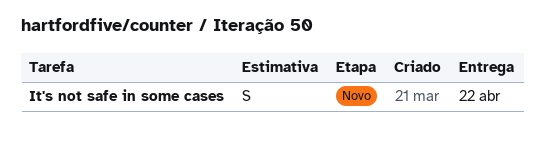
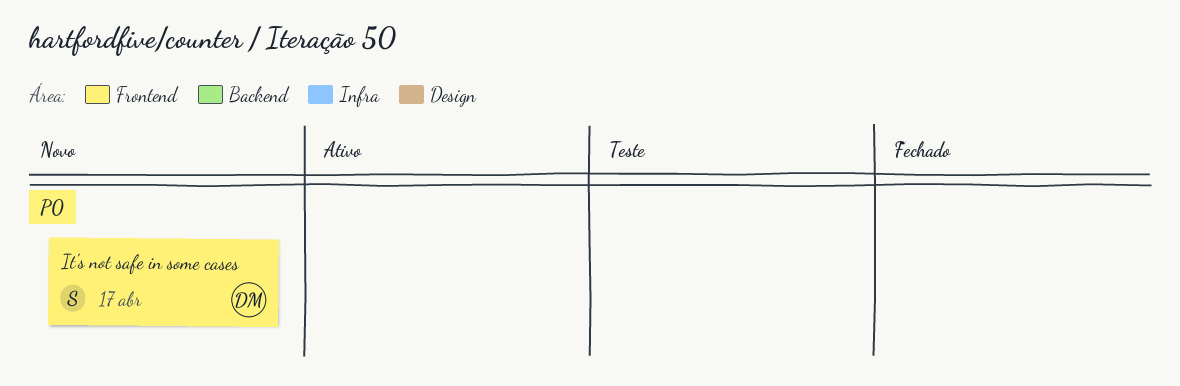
It's not safe in some cases, due: Apr 22 -> Apr 17

